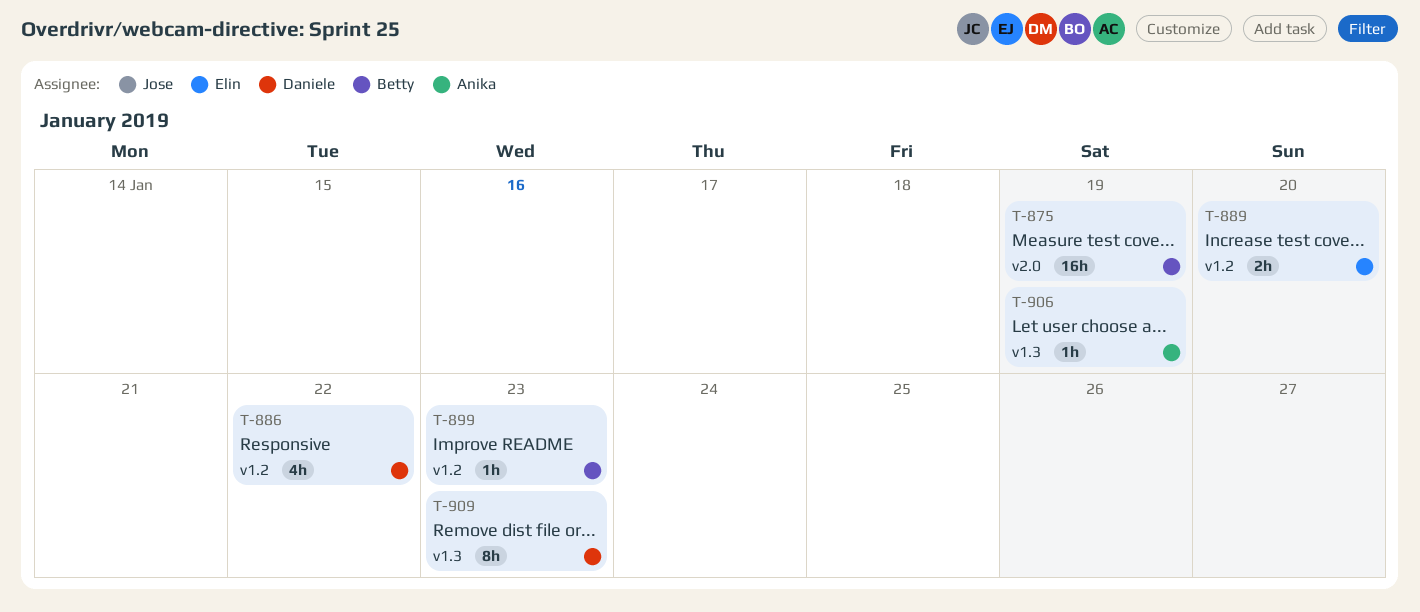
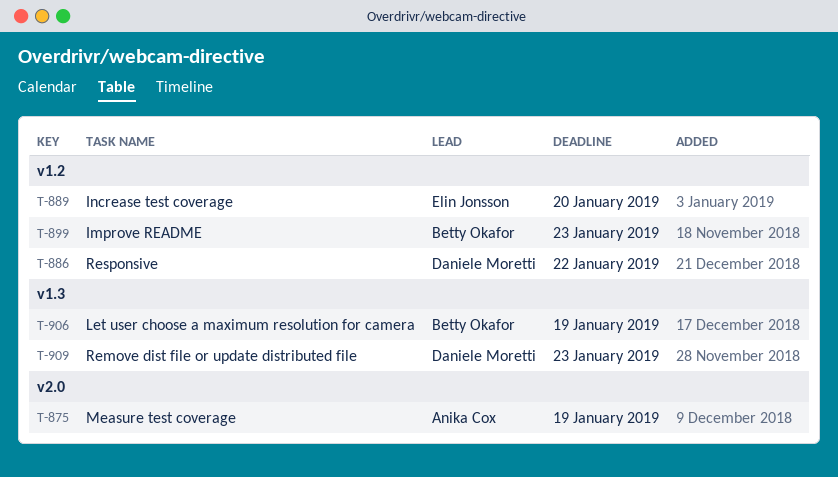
T-875, owner: Betty Okafor -> Anika Cox
T-906, owner: Anika Cox -> Betty Okafor

